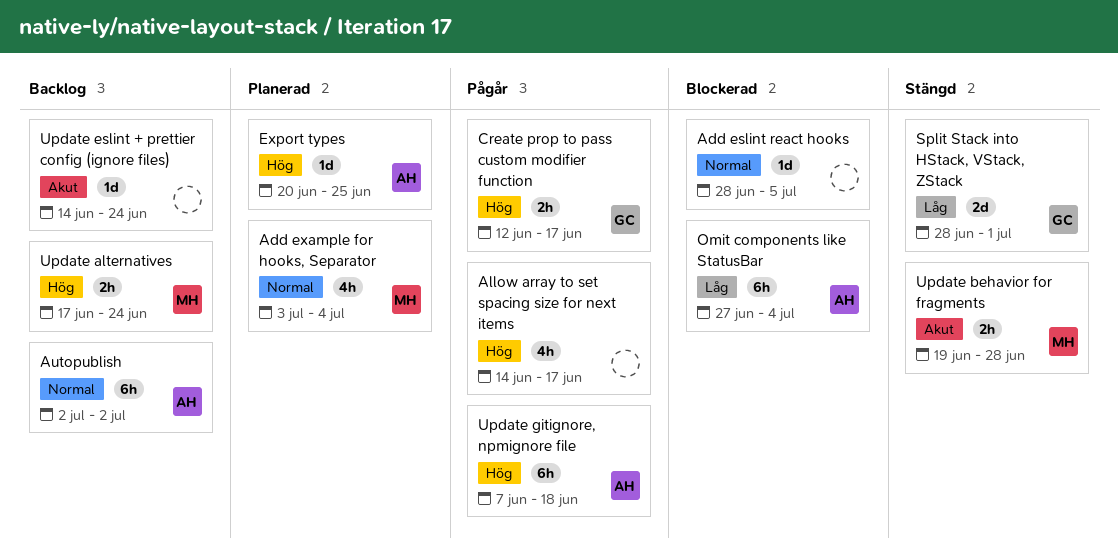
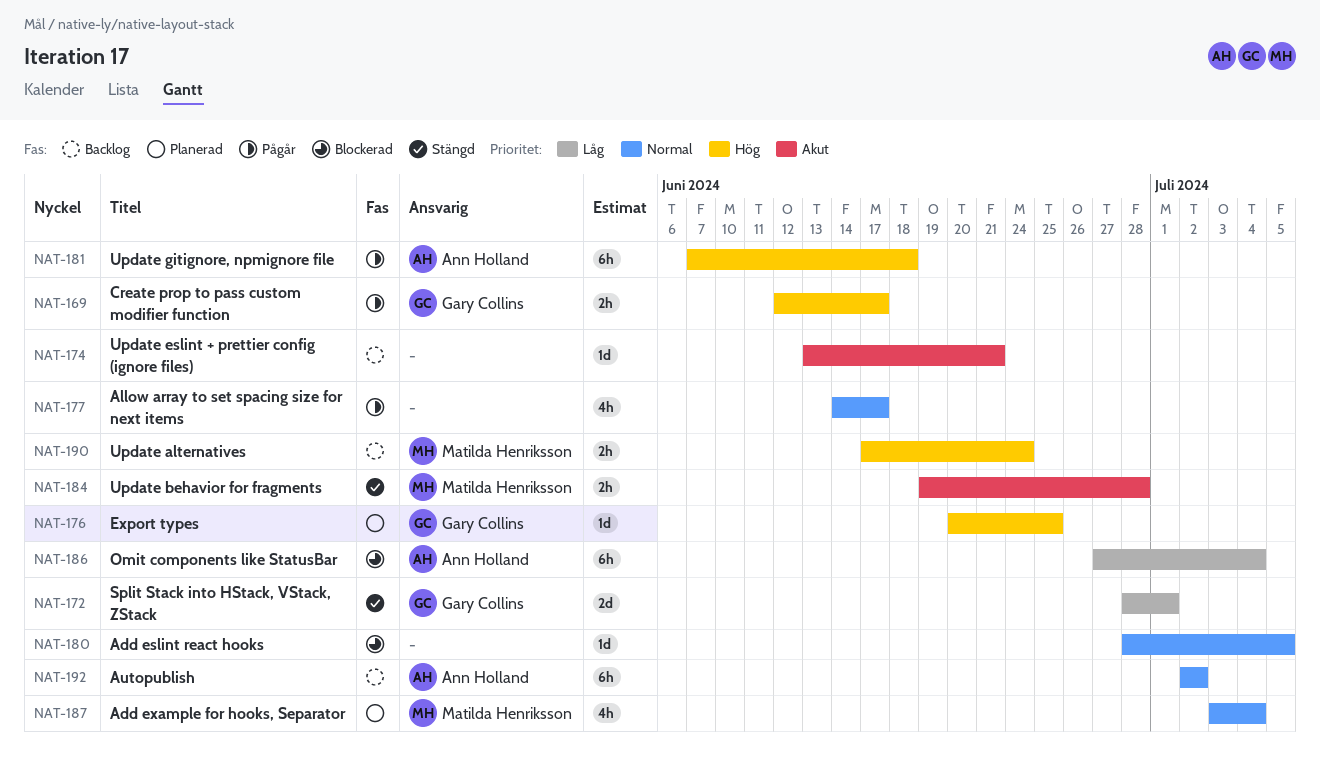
Allow array to set spacing size for next items, priority: Hög -> Normal
Export types, owner: Ann Holland -> Gary Collins
Update eslint + prettier config (ignore files), start: Jun 14 -> Jun 13
Update eslint + prettier config (ignore files), due: Jun 24 -> Jun 21

